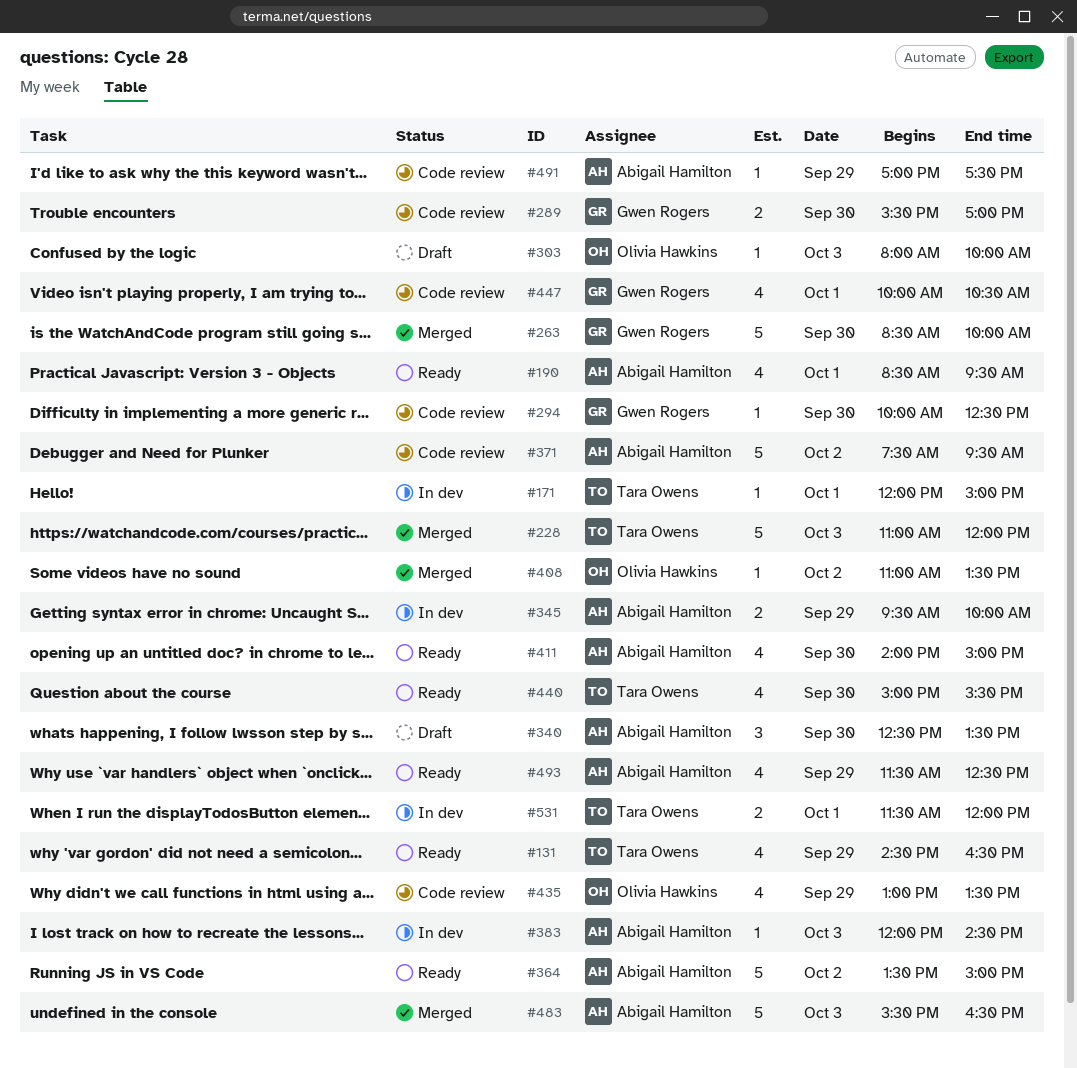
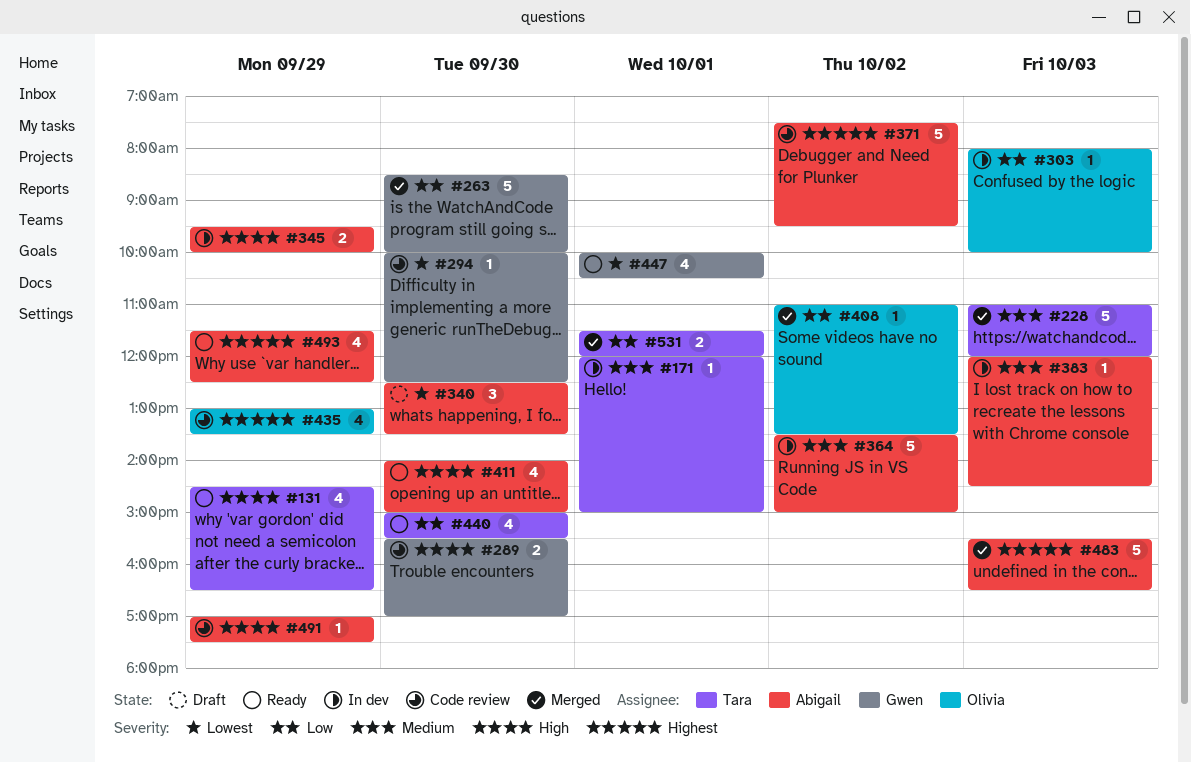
#190: present -> none
#303, status: Draft -> In dev
#364, status: Ready -> In dev
#447, status: Code review -> Ready
#531, status: In dev -> Merged

